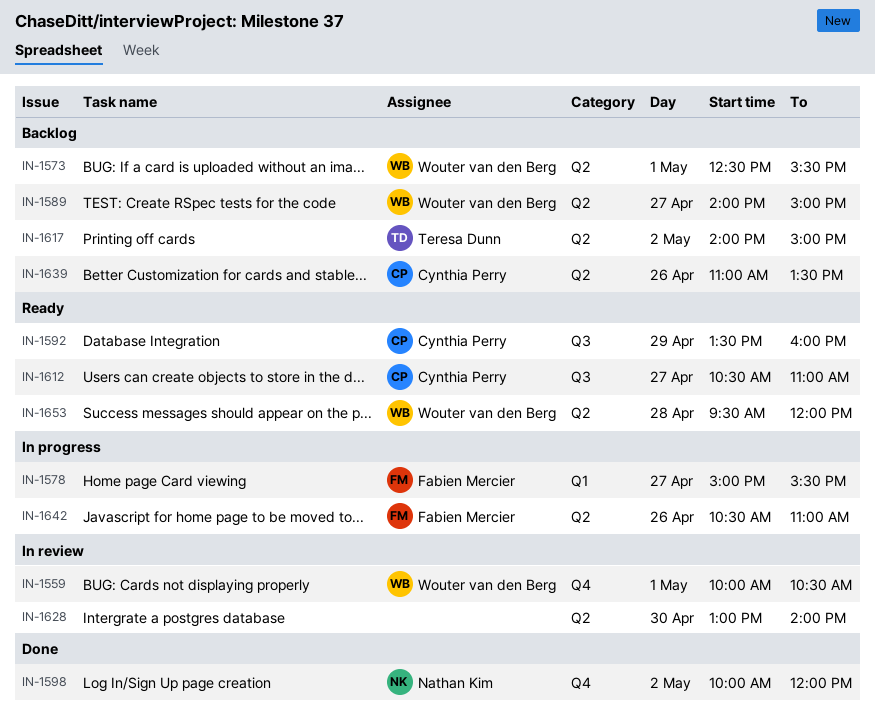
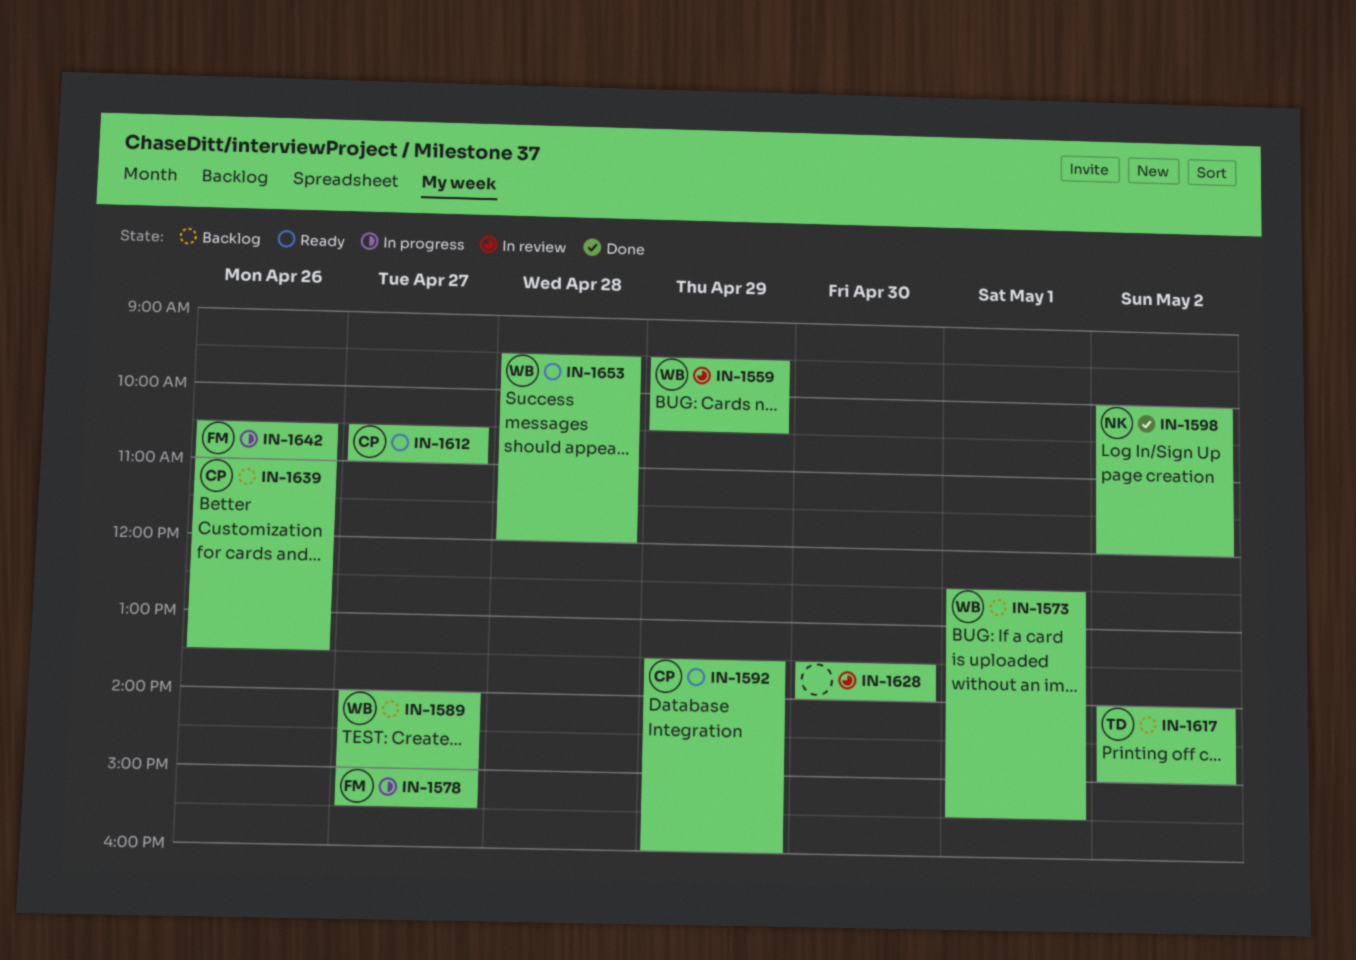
IN-1559, day: May 1 -> Apr 29
IN-1559, begins: 10:00 -> 09:30
IN-1628, begins: 13:00 -> 13:30

